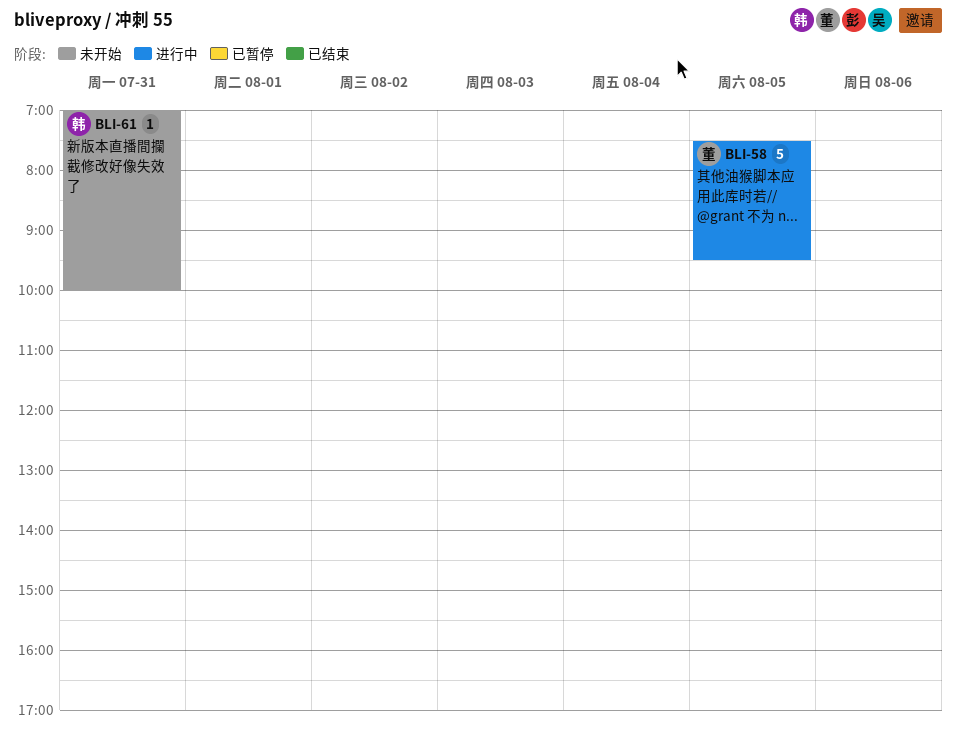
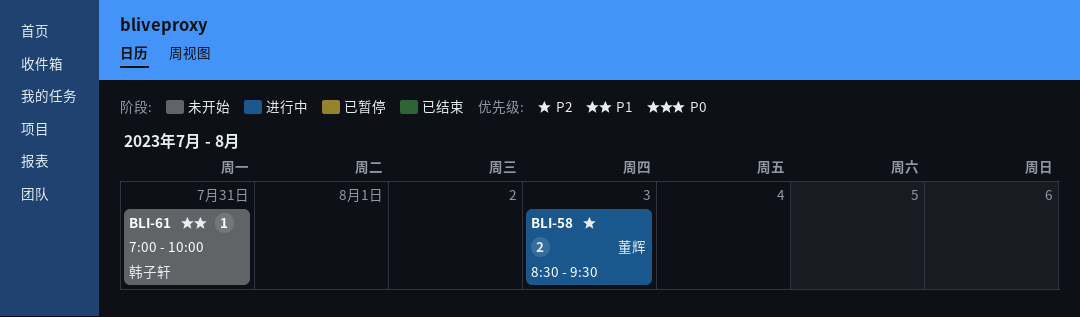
BLI-58, estimate: 5 -> 2
BLI-58, day: Aug 5 -> Aug 3
BLI-58, begins: 07:30 -> 08:30

